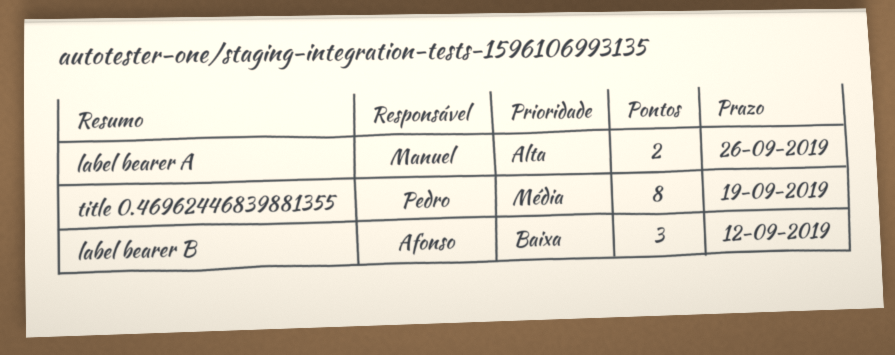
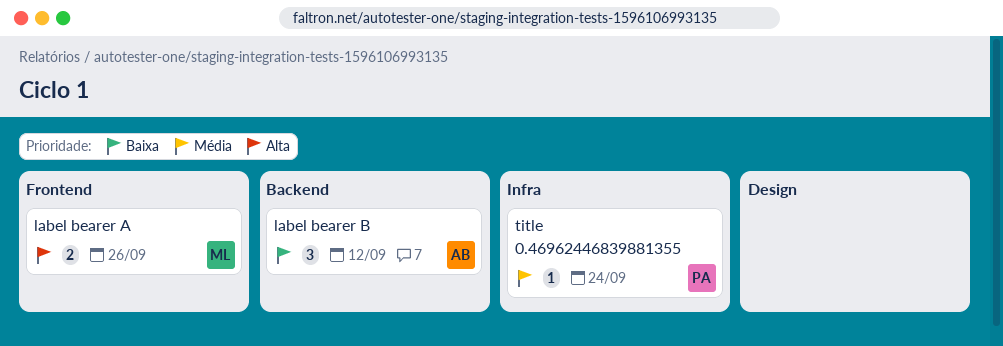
title 0.46962446839881355, estimate: 8 -> 1
title 0.46962446839881355, due: Sep 19 -> Sep 24

